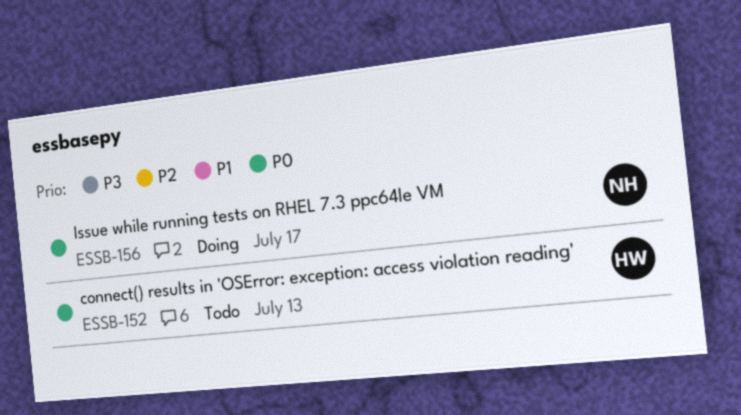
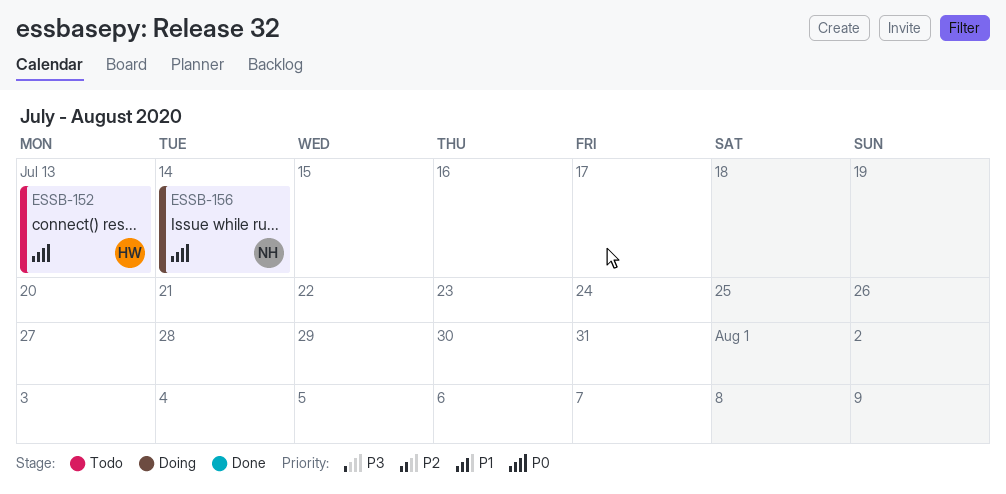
ESSB-156, due: Jul 17 -> Jul 14

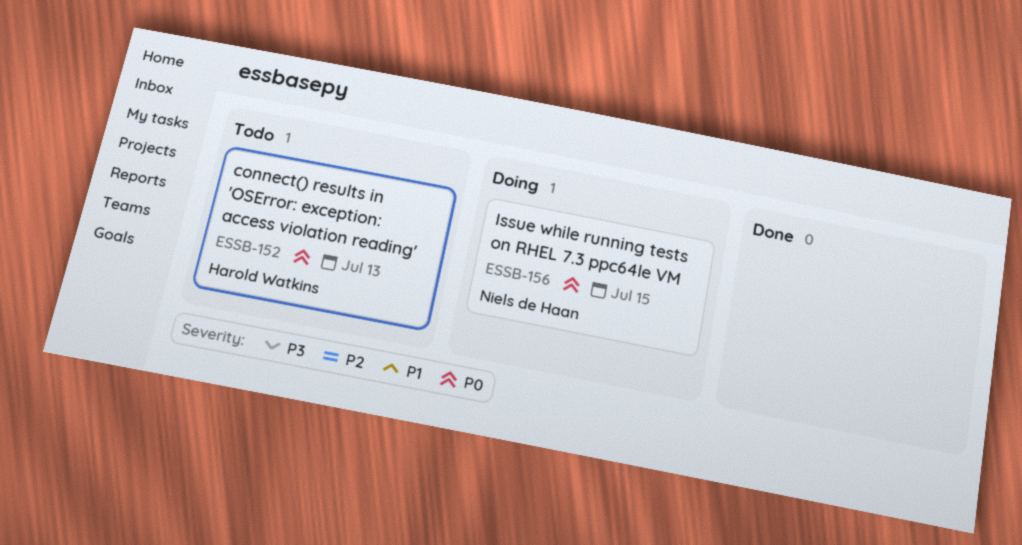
ESSB-156, due: Jul 14 -> Jul 15

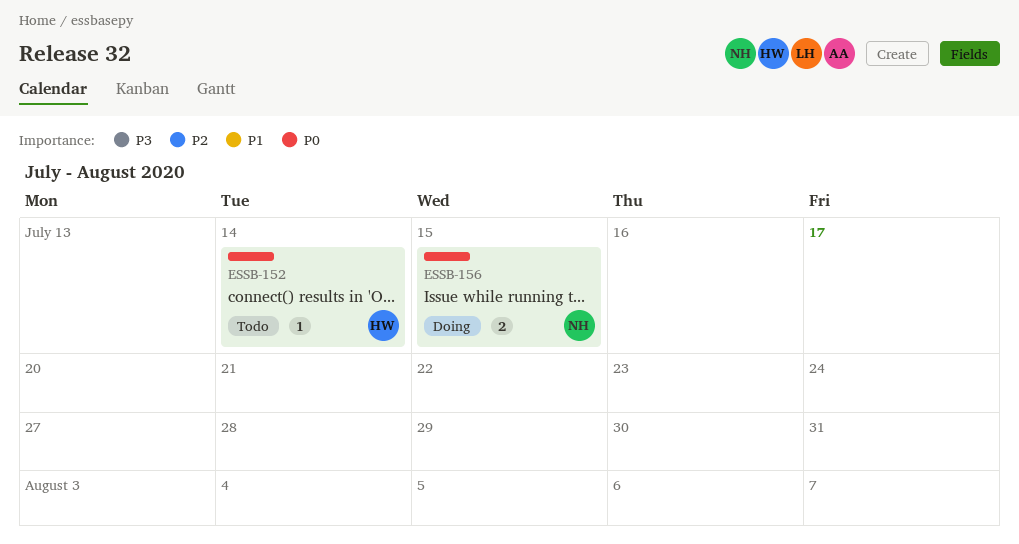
ESSB-152, due: Jul 13 -> Jul 14

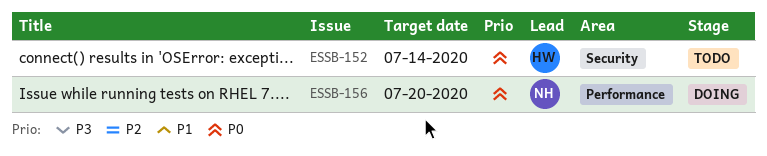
ESSB-156, due: Jul 15 -> Jul 20

